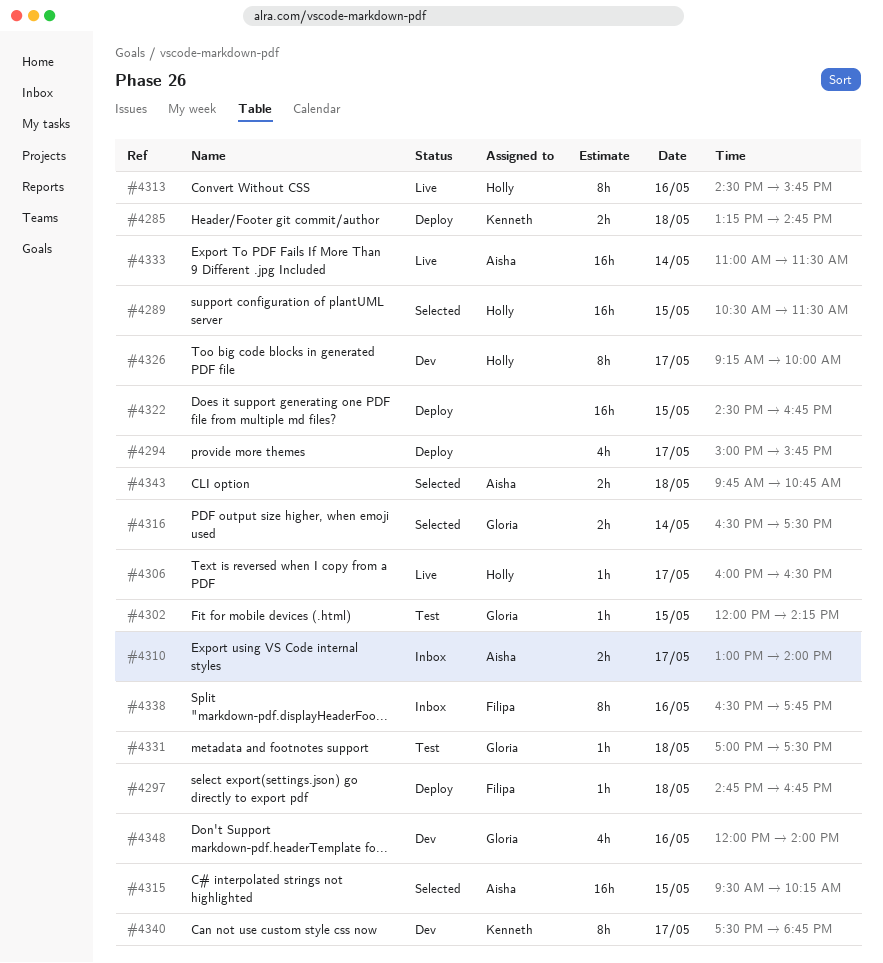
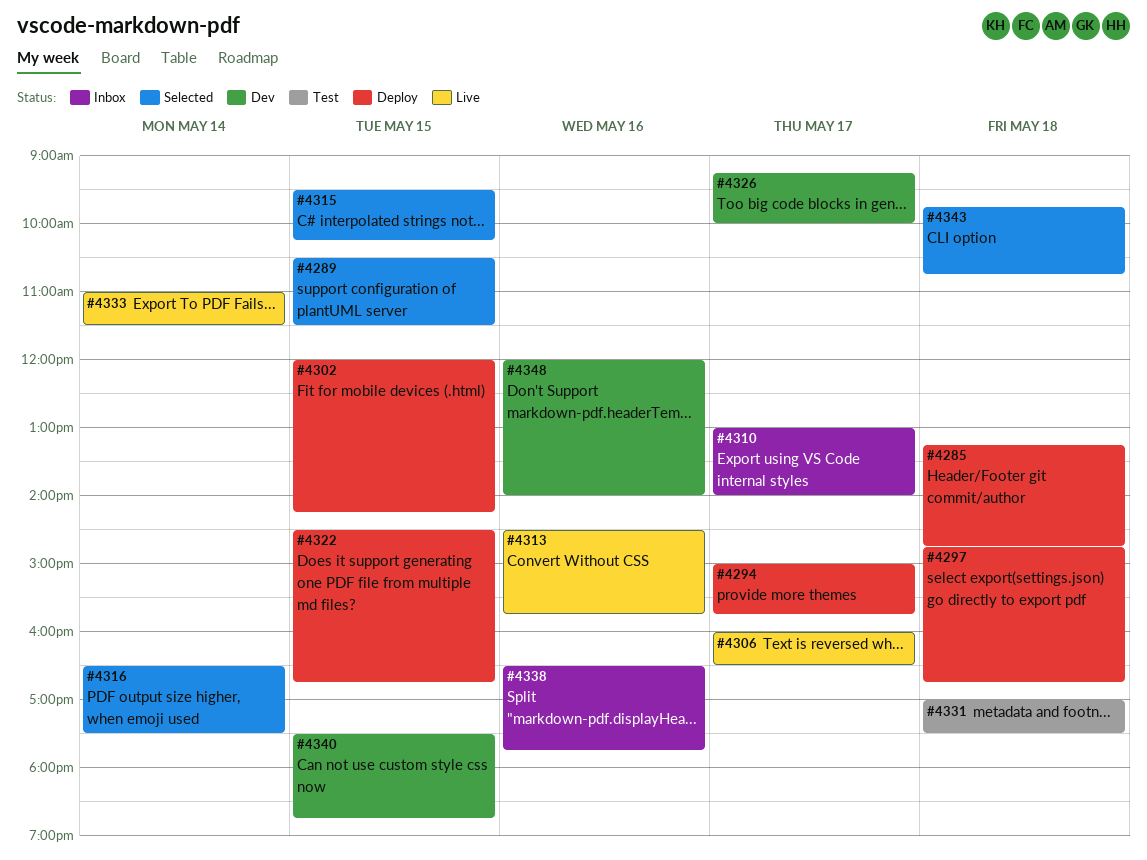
#4302, status: Test -> Deploy
#4340, day: May 17 -> May 15

